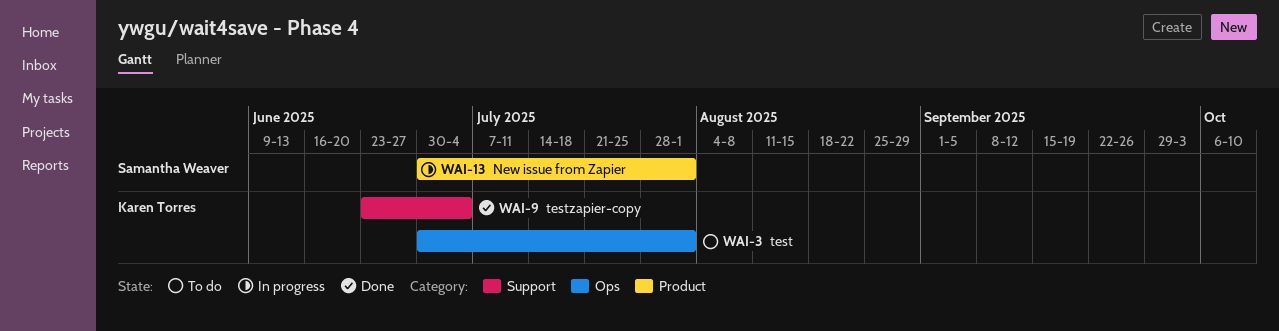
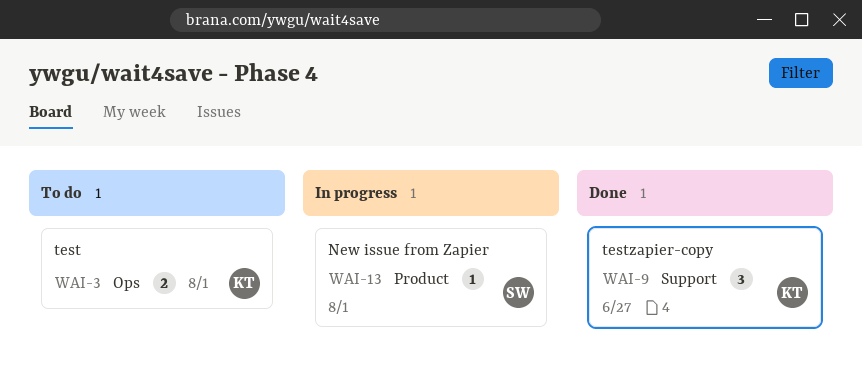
WAI-9, due: Jul 4 -> Jun 27

